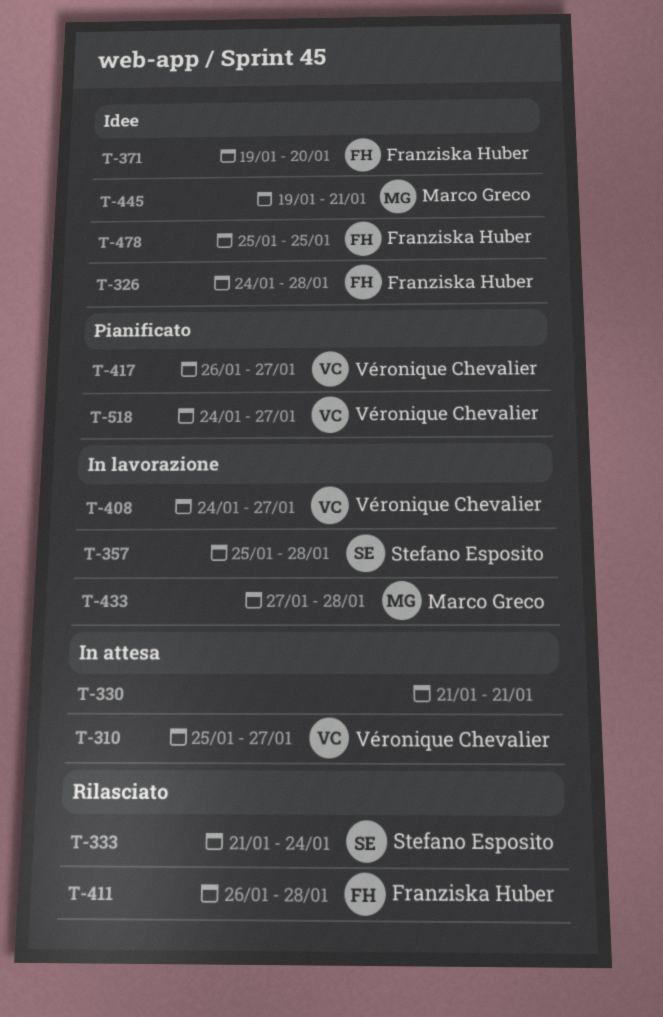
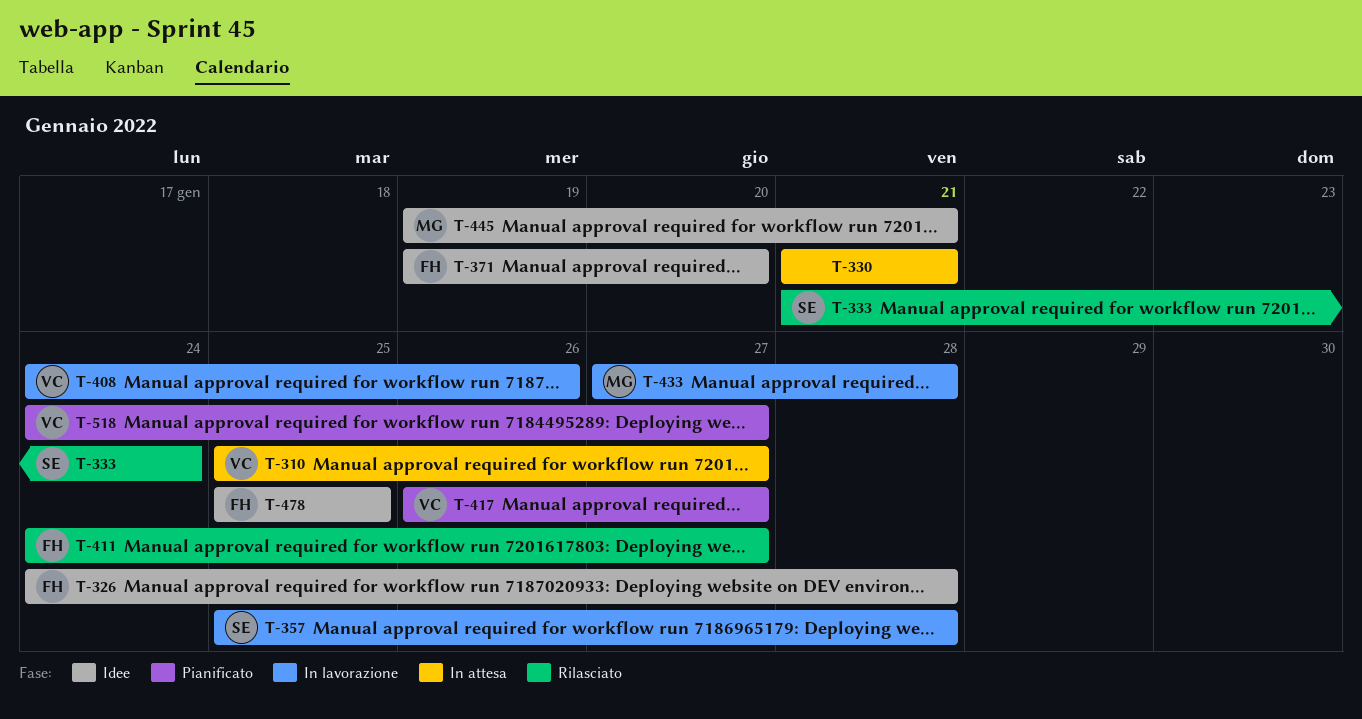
T-408, due: Jan 27 -> Jan 26
T-411, start: Jan 26 -> Jan 24
T-411, due: Jan 28 -> Jan 27

